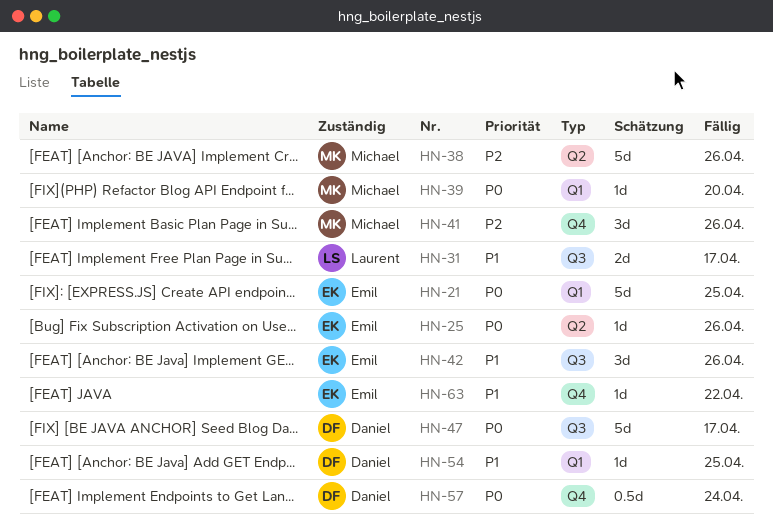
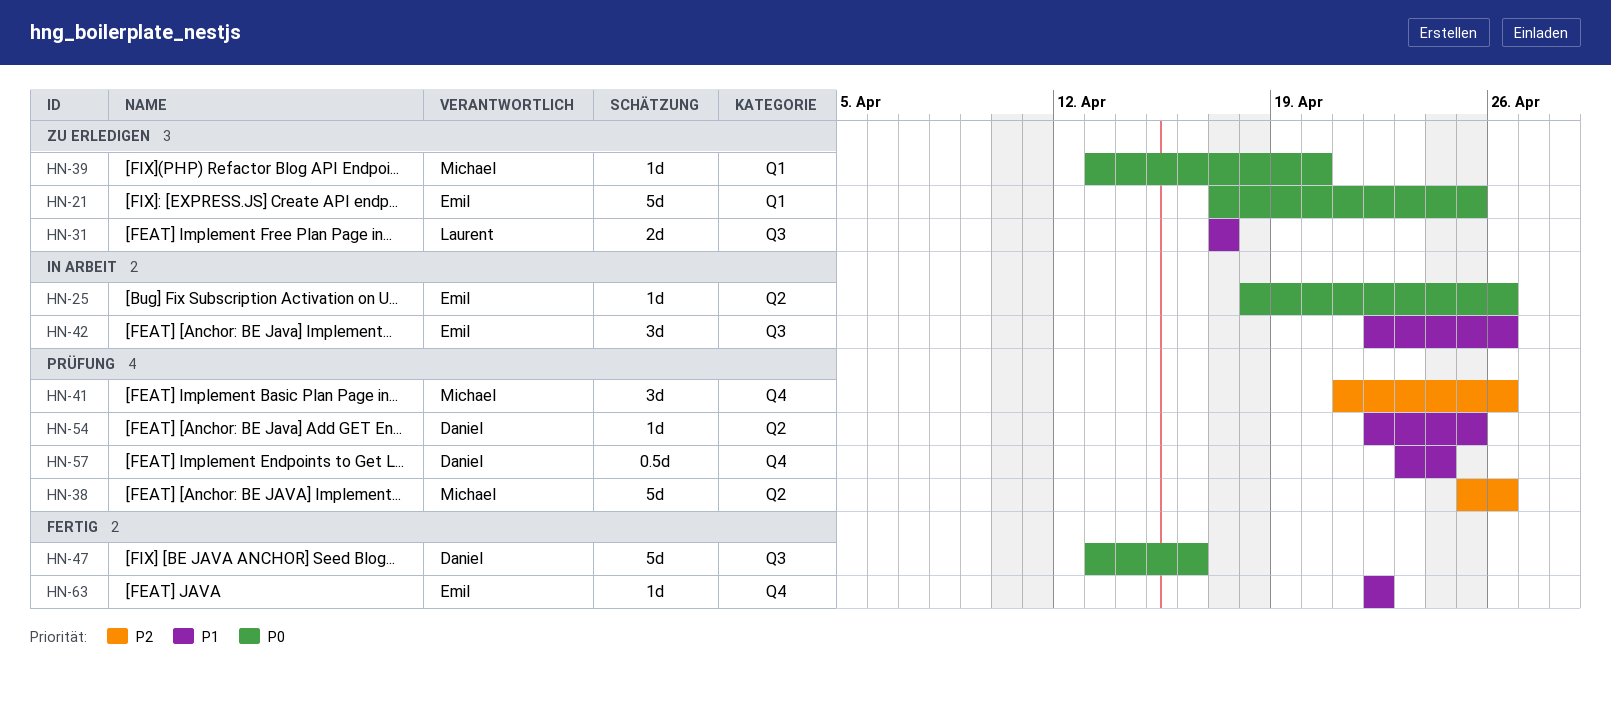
HN-47, due: Apr 17 -> Apr 16
HN-54, label: Q1 -> Q2
HN-57, priority: P0 -> P1

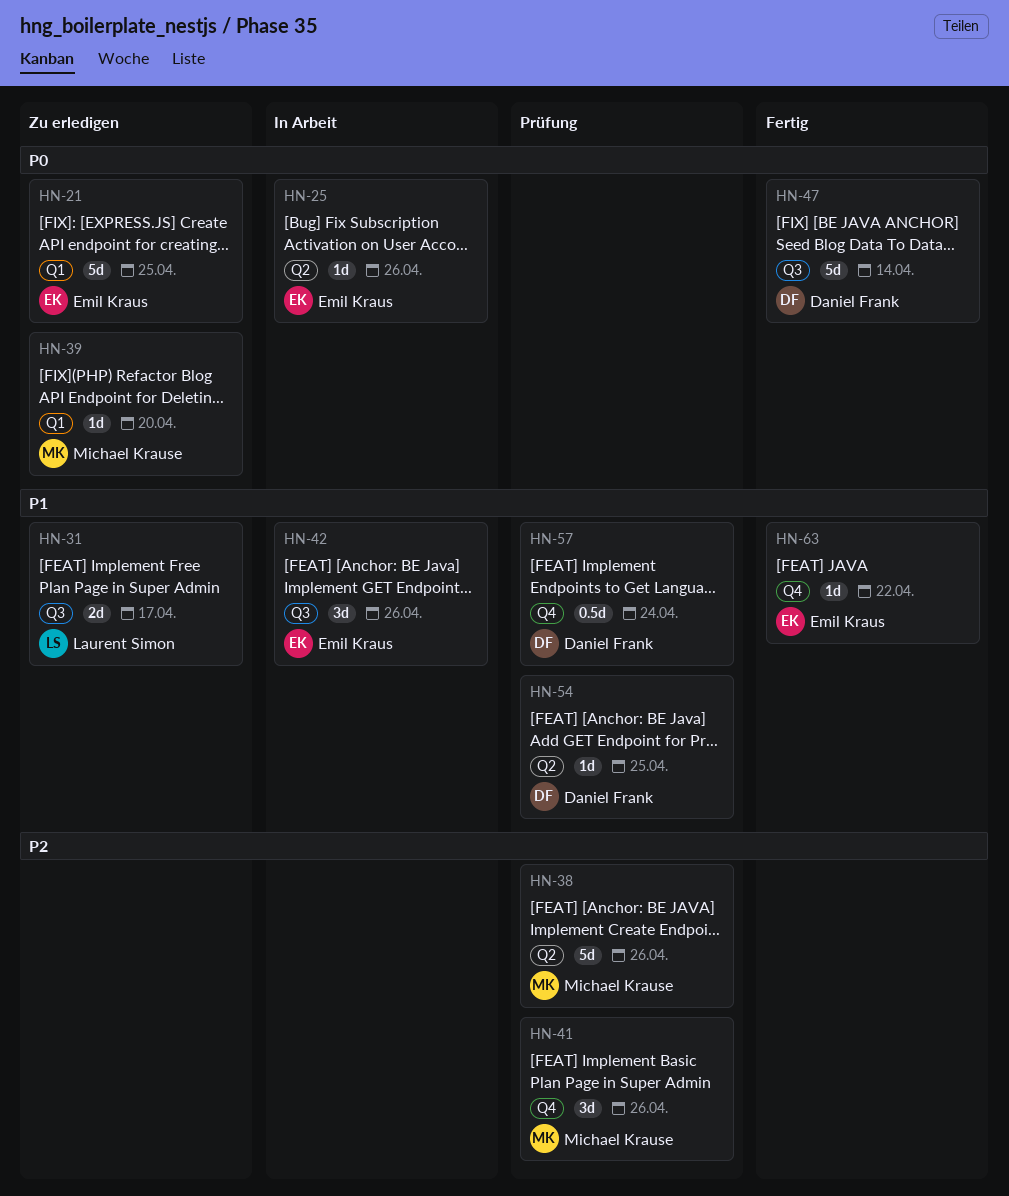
HN-47, due: Apr 16 -> Apr 14

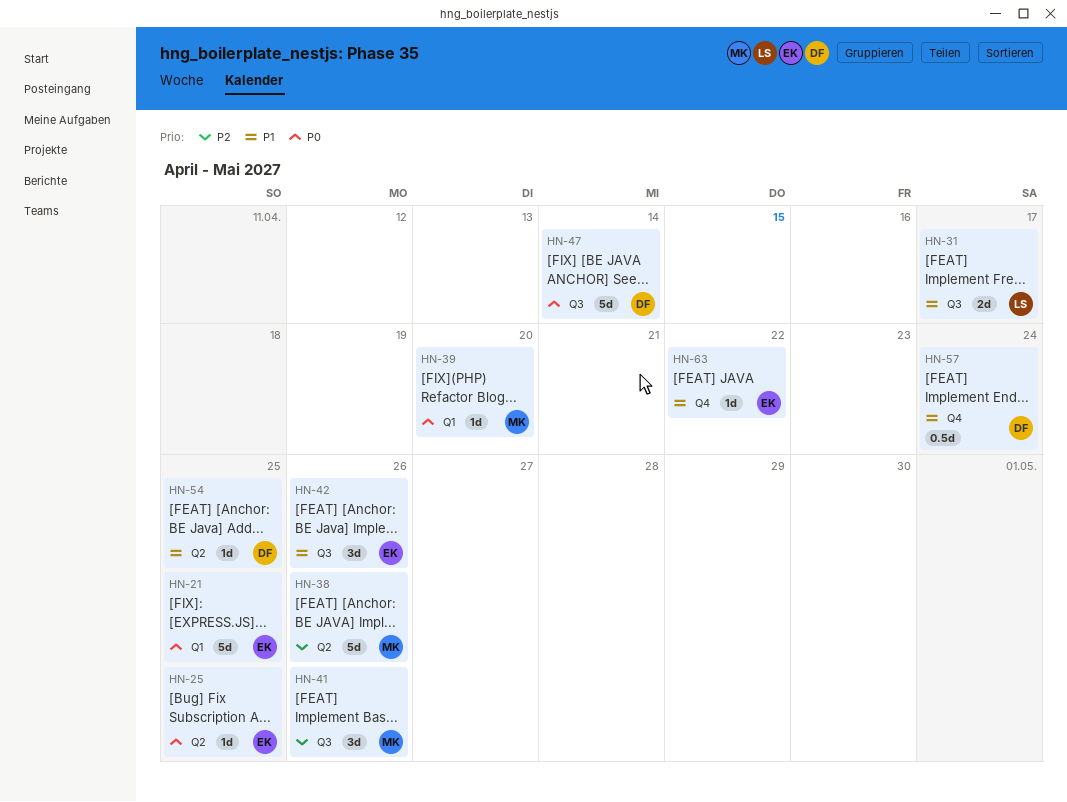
HN-25, due: Apr 26 -> Apr 25
HN-41, label: Q4 -> Q3

